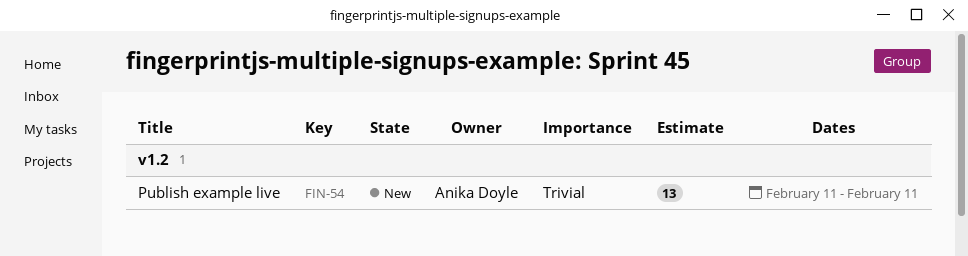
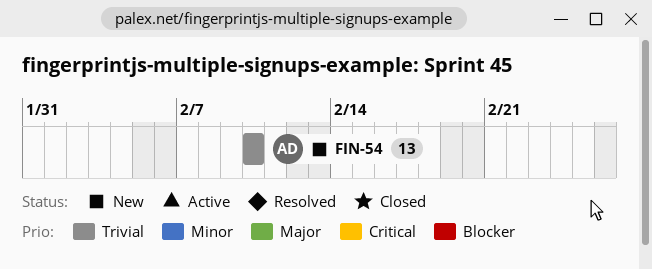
FIN-54, start: Feb 11 -> Feb 10
FIN-54, due: Feb 11 -> Feb 10

